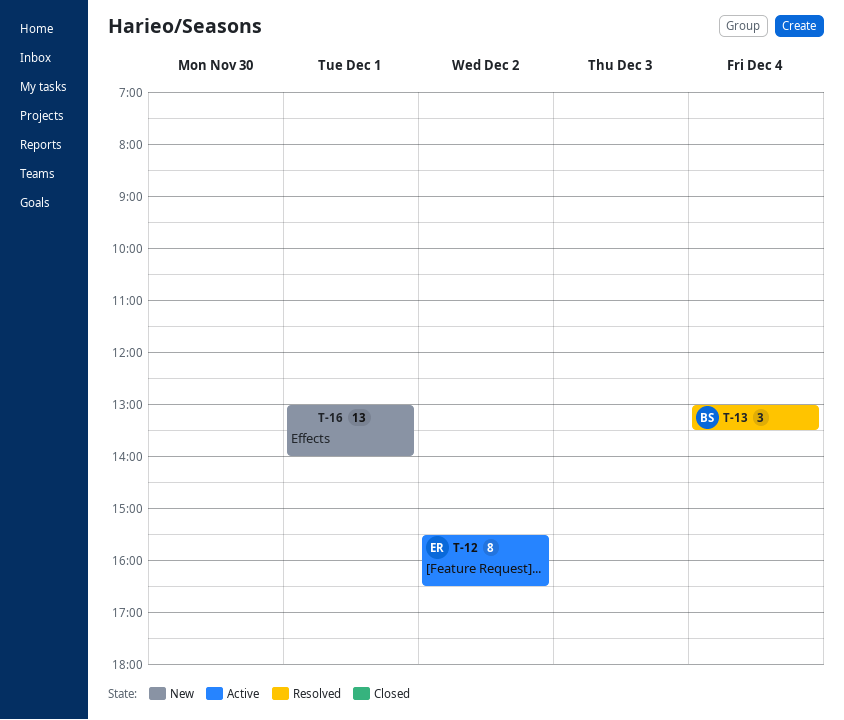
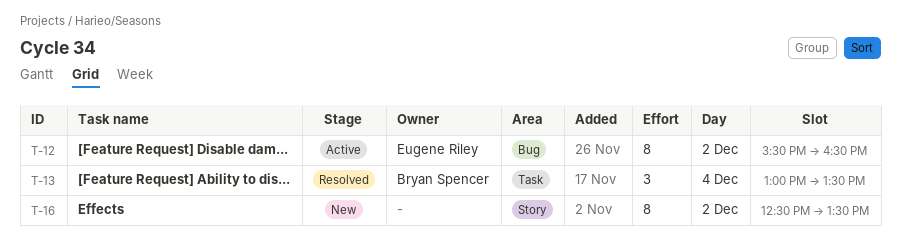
T-16, estimate: 13 -> 8
T-16, day: Dec 1 -> Dec 2
T-16, begins: 13:00 -> 12:30
T-16, ends: 14:00 -> 13:30

